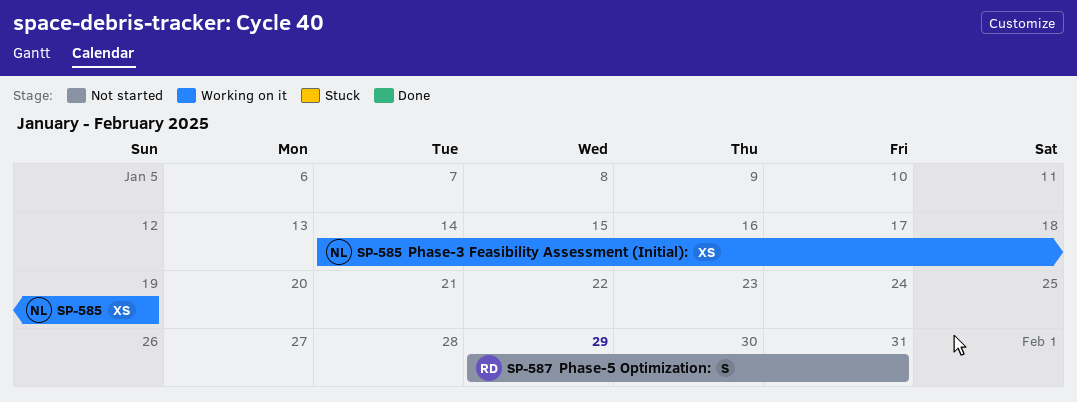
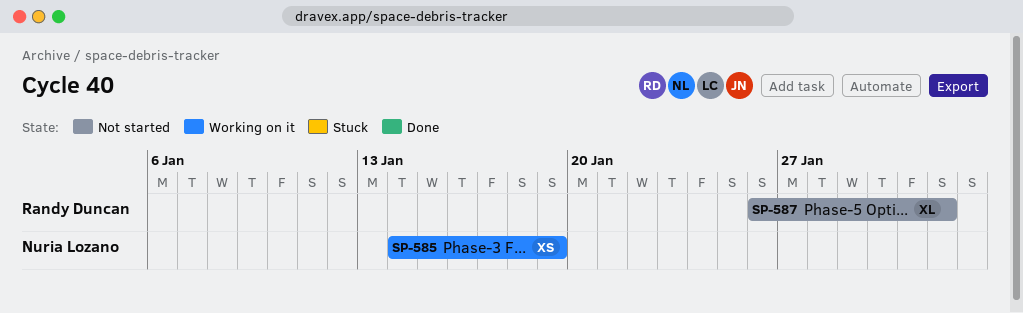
SP-587, estimate: S -> XL
SP-587, start: Jan 29 -> Jan 26
SP-587, due: Jan 31 -> Feb 1

